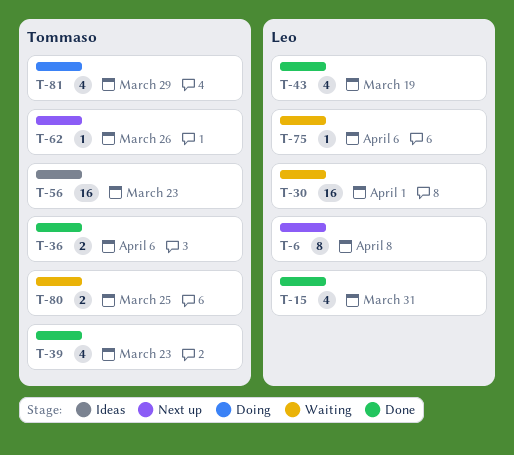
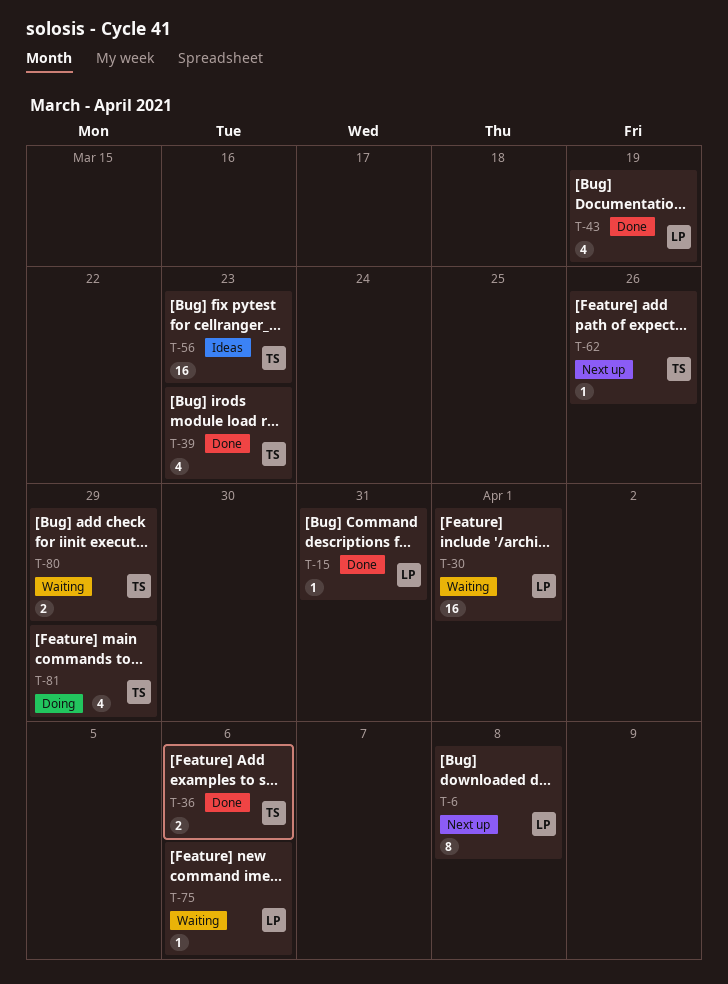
T-15, estimate: 4 -> 1
T-80, due: Mar 25 -> Mar 29

